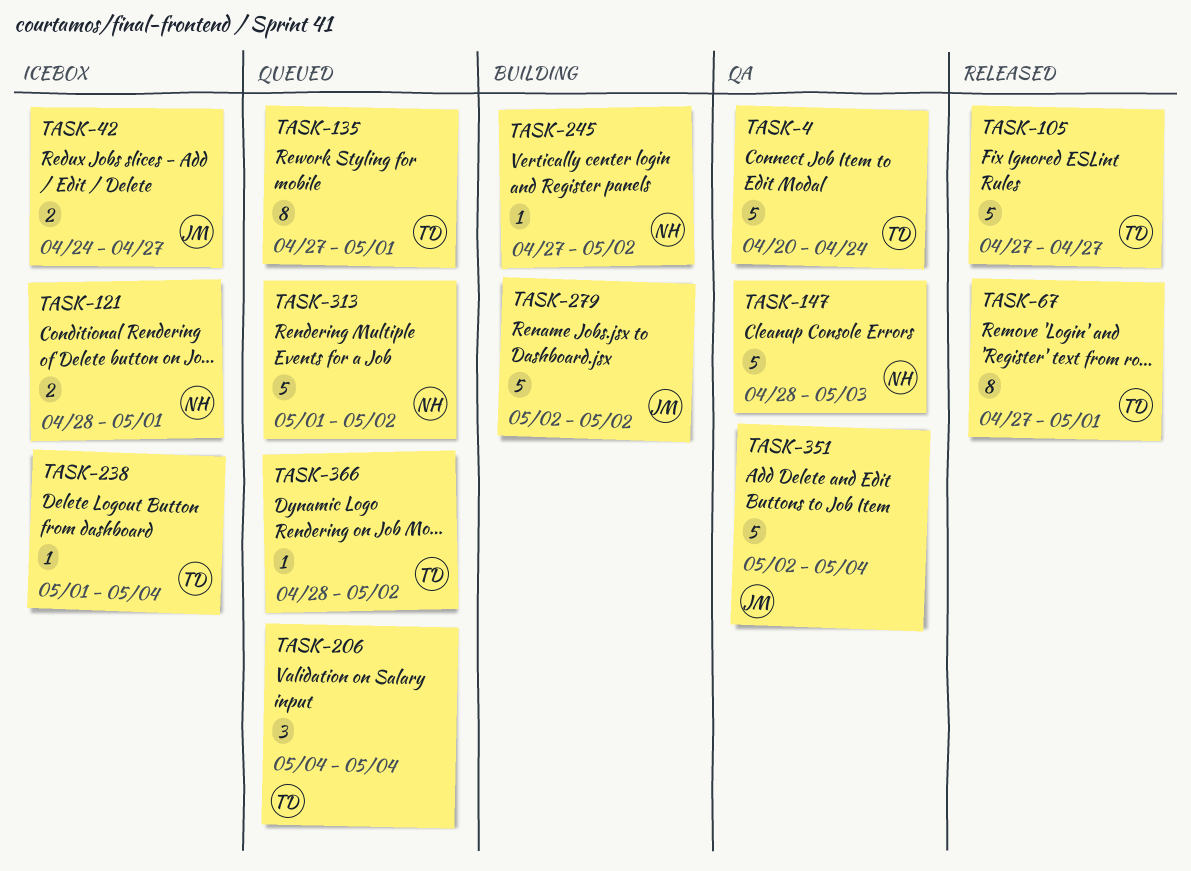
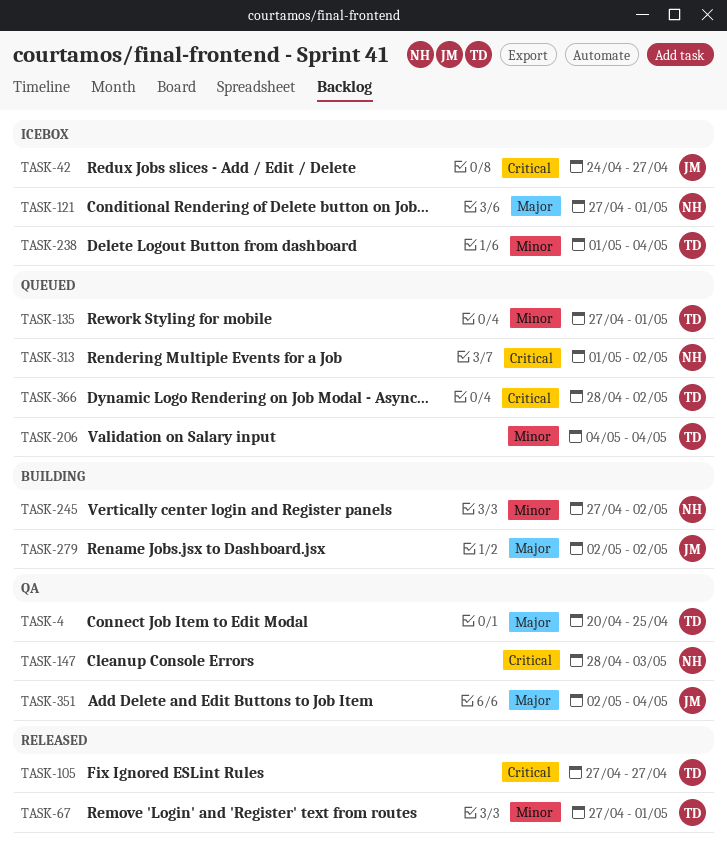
TASK-4, due: Apr 24 -> Apr 25
TASK-121, start: Apr 28 -> Apr 27

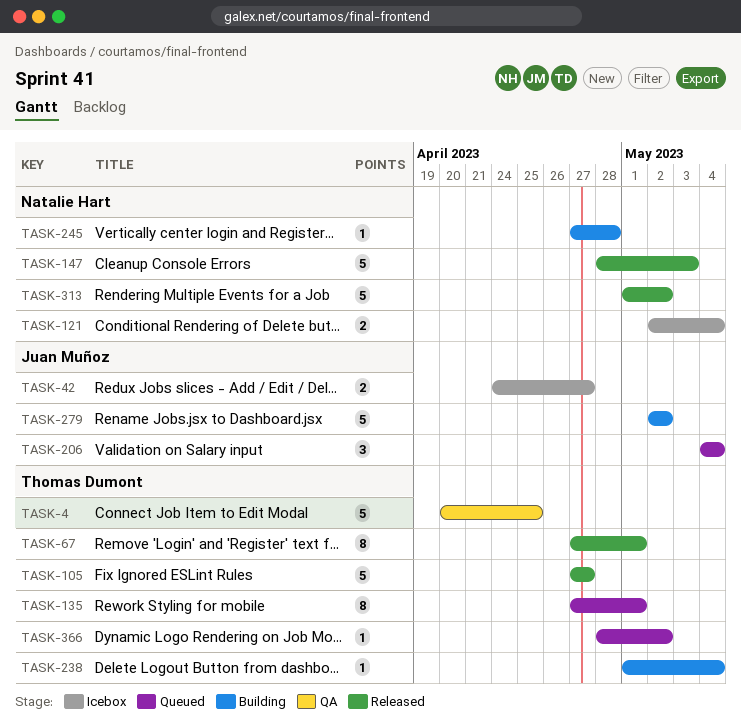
TASK-121, start: Apr 27 -> May 2
TASK-121, due: May 1 -> May 4
TASK-147, status: QA -> Released
TASK-206, owner: Thomas Dumont -> Juan Muñoz
TASK-238, status: Icebox -> Building
TASK-245, due: May 2 -> Apr 28
TASK-313, status: Queued -> Released
TASK-351: present -> none

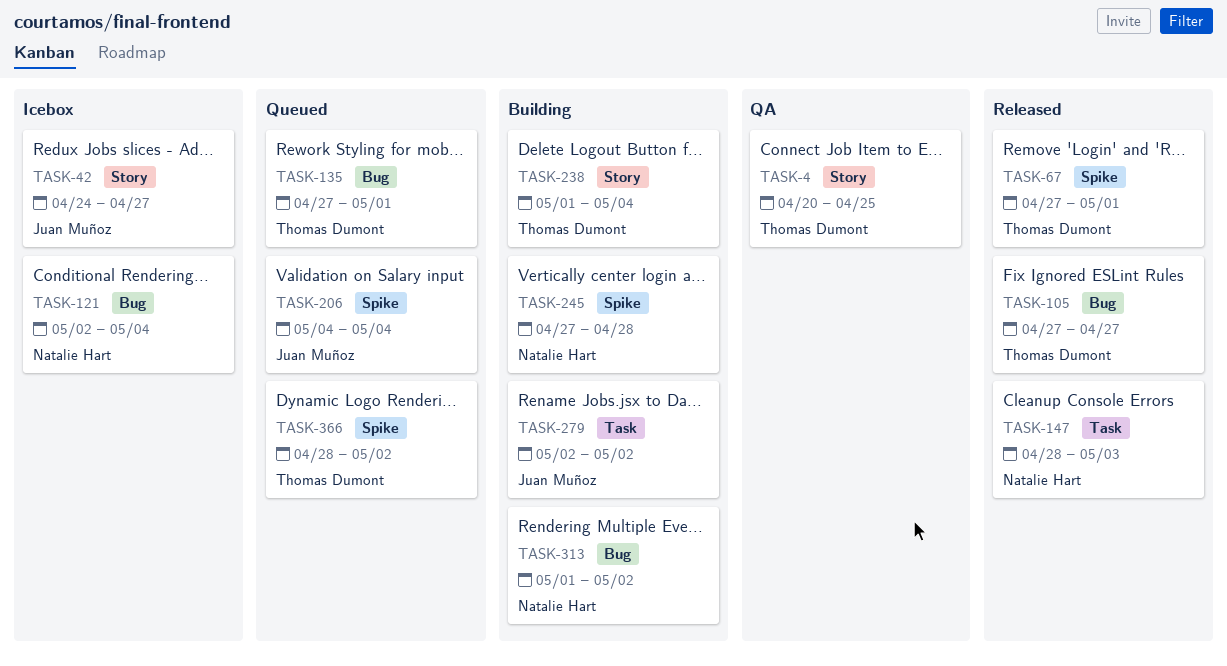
TASK-313, status: Released -> Building

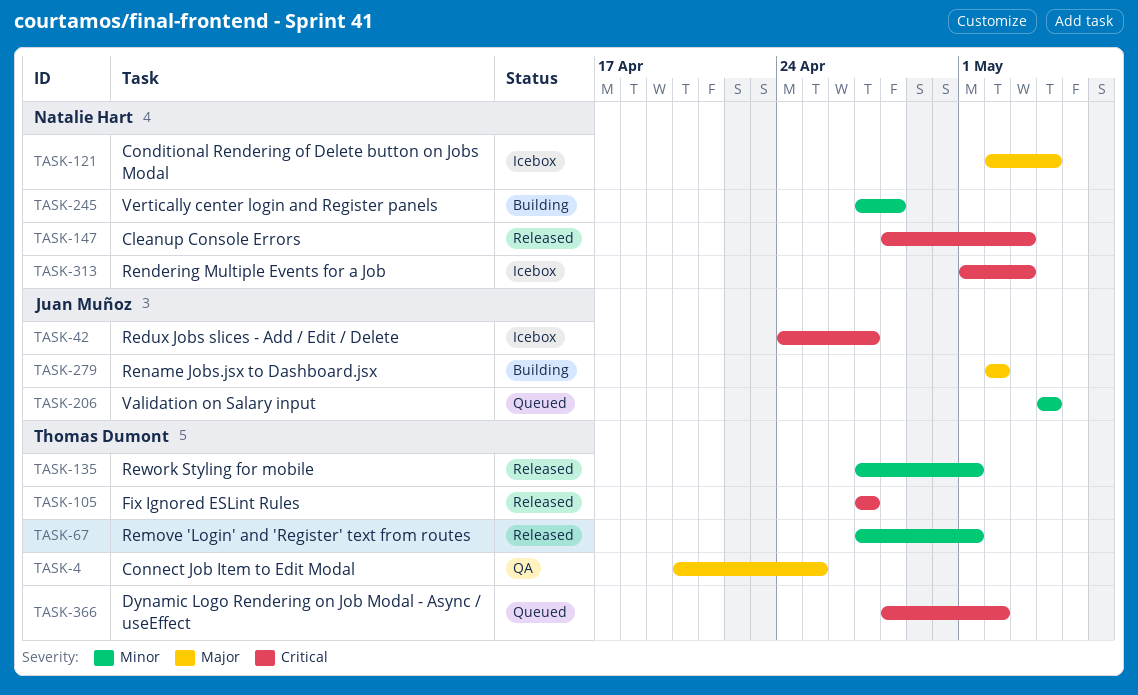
TASK-135, status: Queued -> Released
TASK-238: present -> none
TASK-313, status: Building -> Icebox
TASK-313, due: May 2 -> May 3

